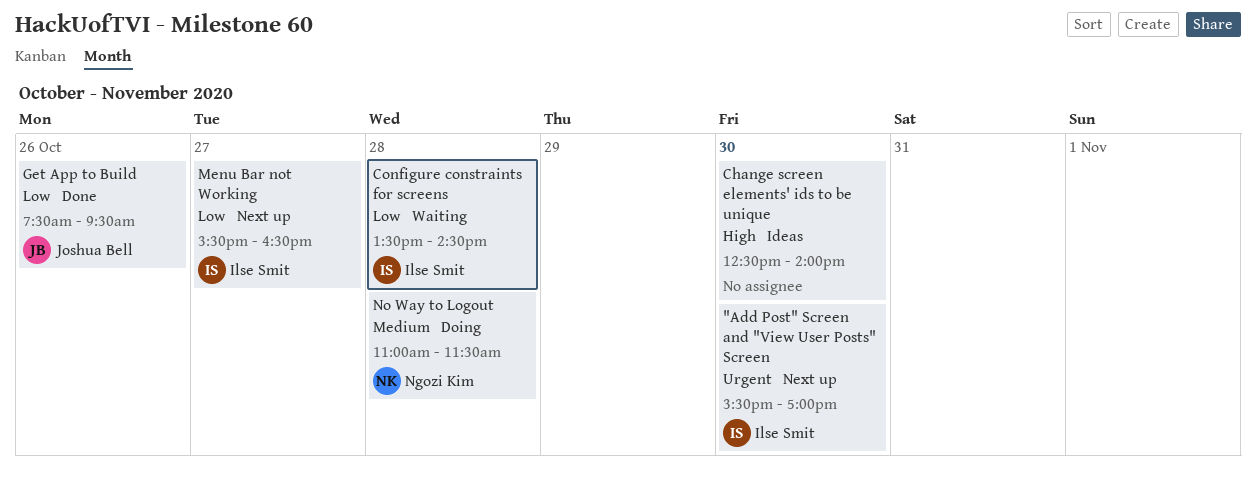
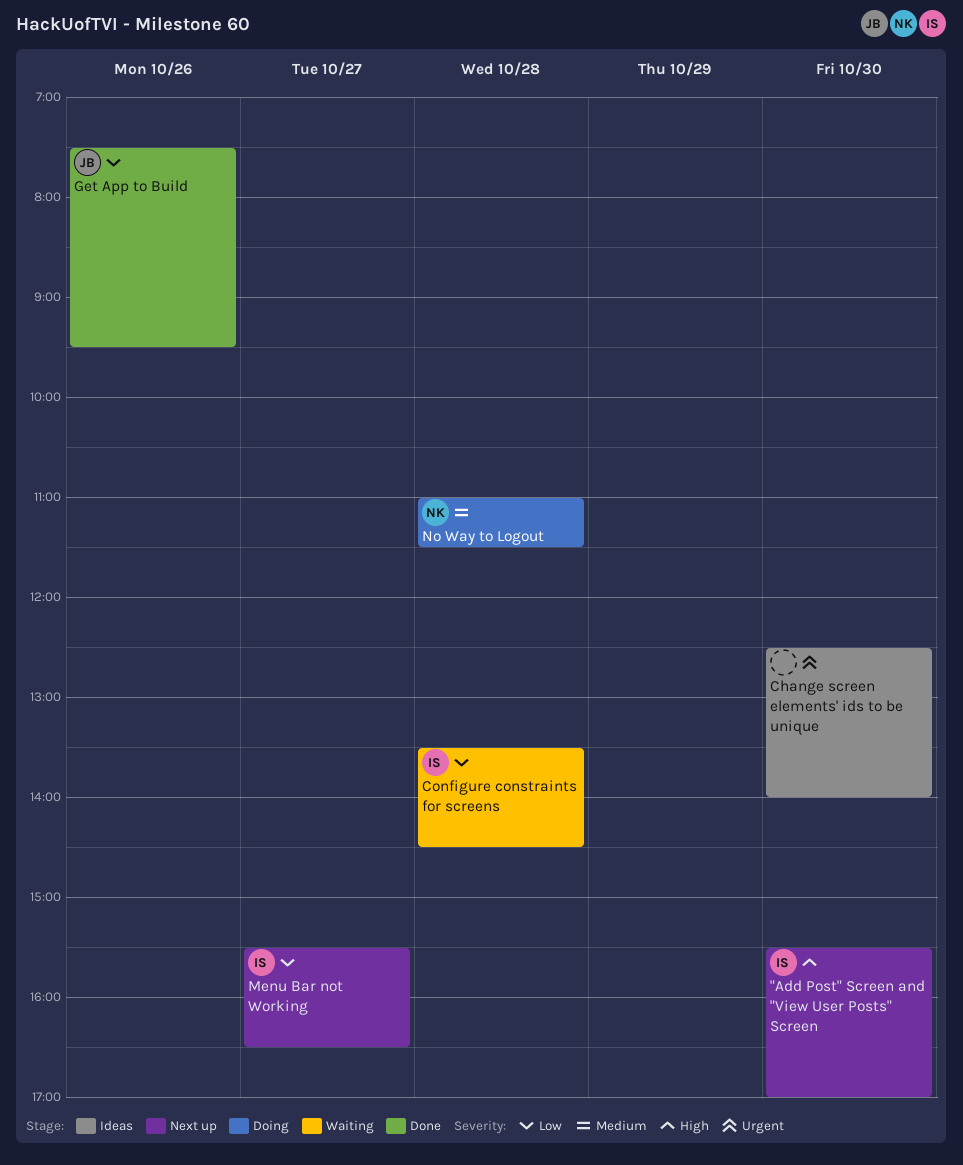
"Add Post" Screen and "View User Posts" Screen, priority: Urgent -> High
Change screen elements' ids to be unique, priority: High -> Urgent

